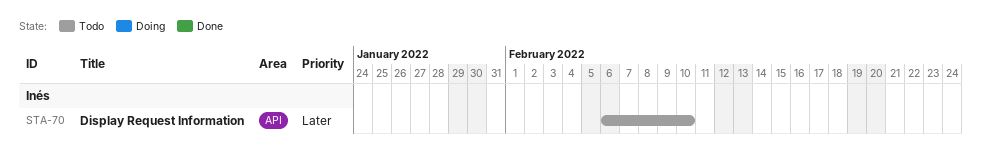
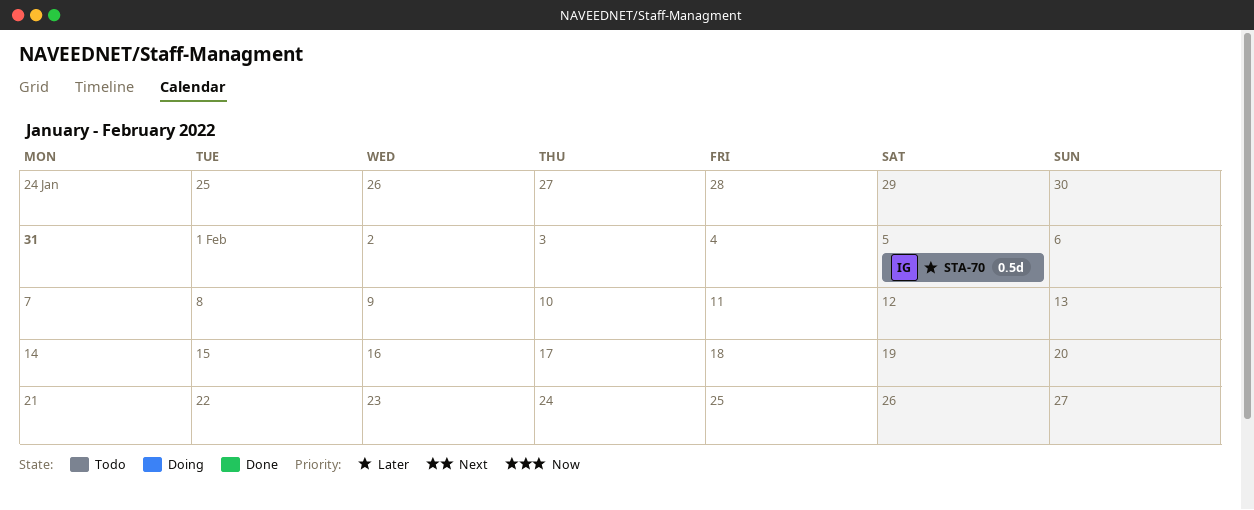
STA-70, start: Feb 6 -> Feb 5
STA-70, due: Feb 10 -> Feb 5

